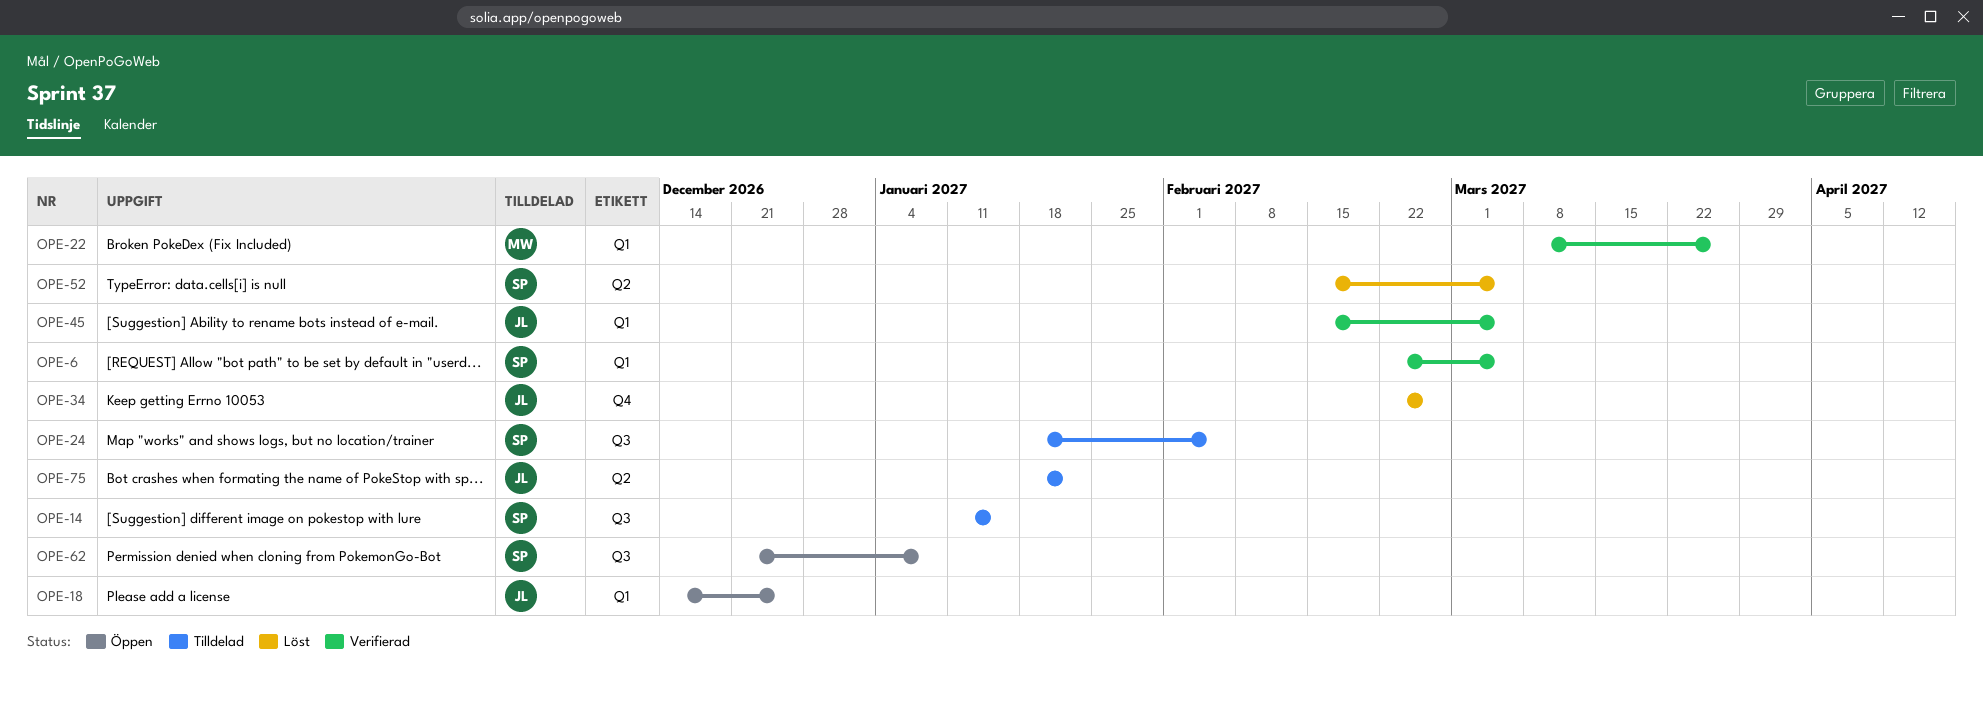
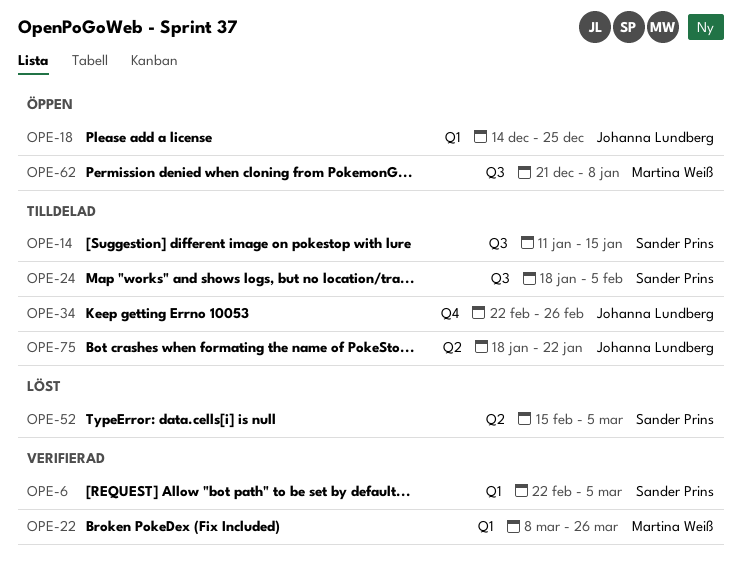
OPE-34, status: Löst -> Tilldelad
OPE-45: present -> none
OPE-62, owner: Sander Prins -> Martina Weiß

